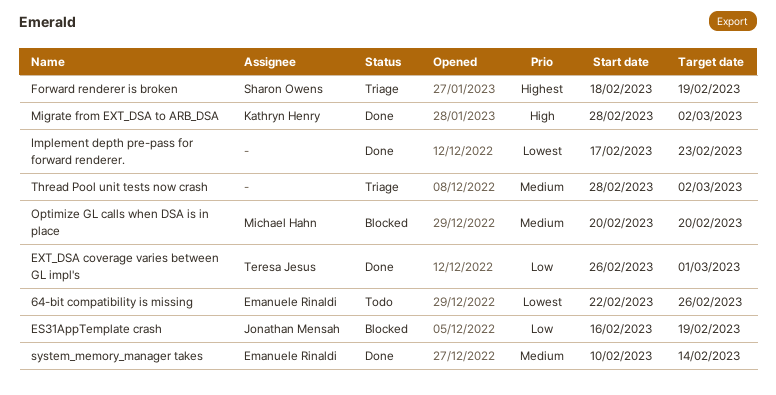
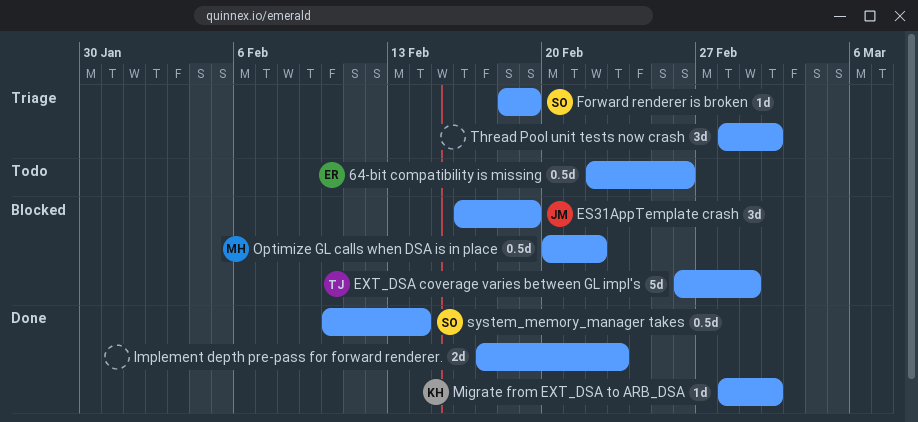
EXT_DSA coverage varies between GL impl's, status: Done -> Blocked
Optimize GL calls when DSA is in place, due: Feb 20 -> Feb 22
system_memory_manager takes, owner: Emanuele Rinaldi -> Sharon Owens

